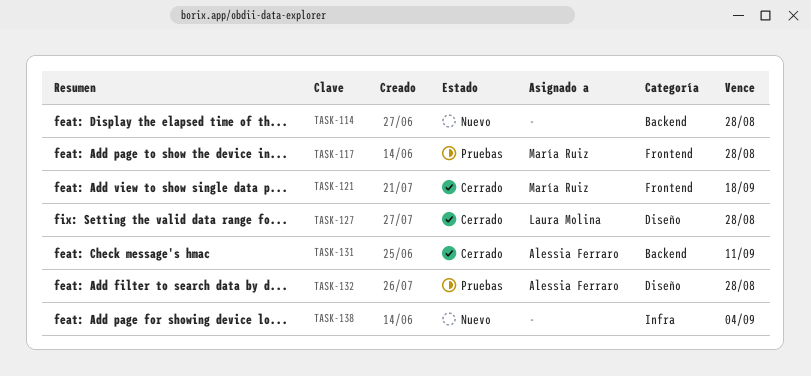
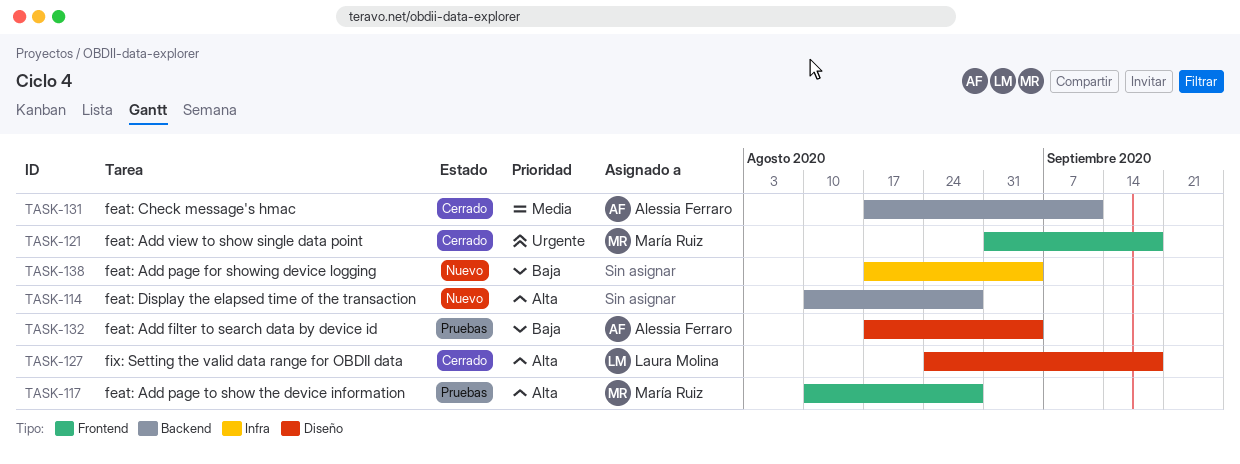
TASK-127, due: Aug 28 -> Sep 18
TASK-132, due: Aug 28 -> Sep 4

